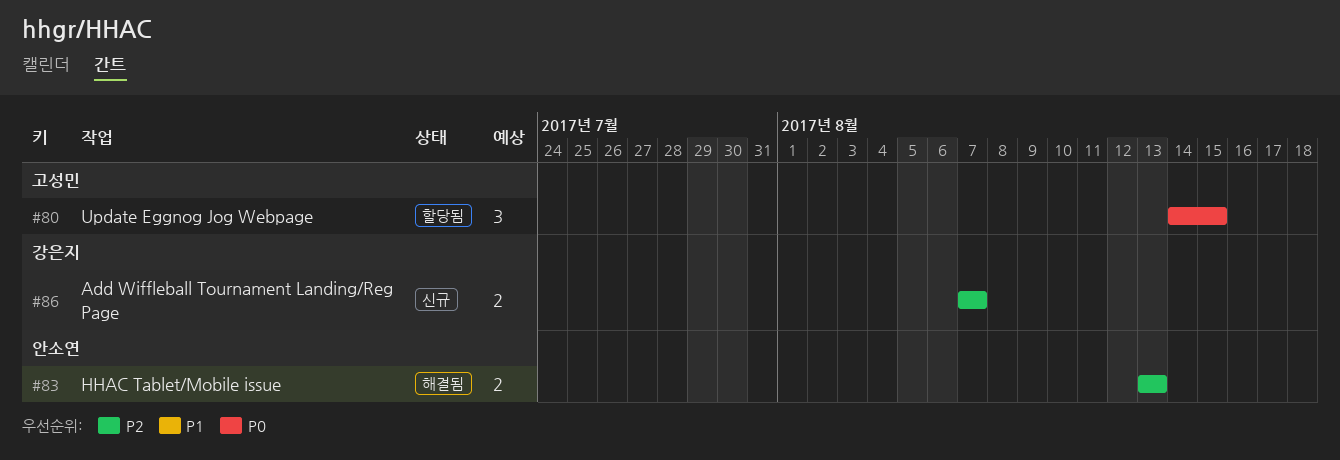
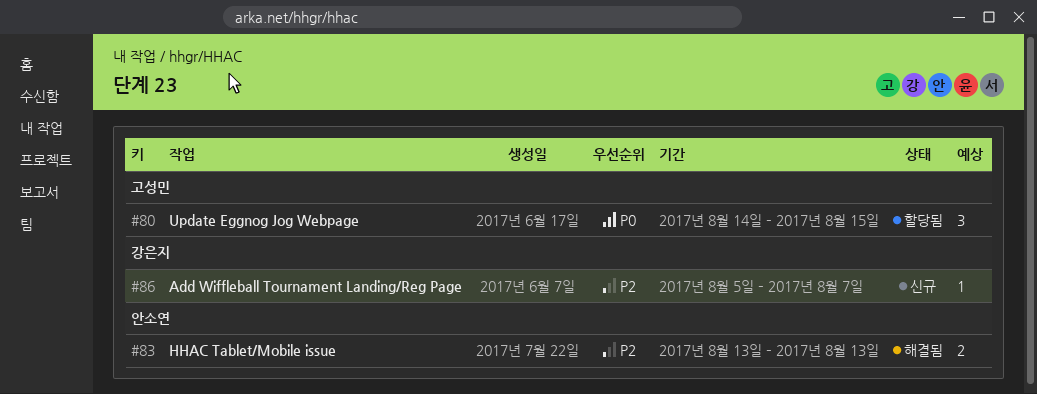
#86, estimate: 2 -> 1
#86, start: Aug 7 -> Aug 5

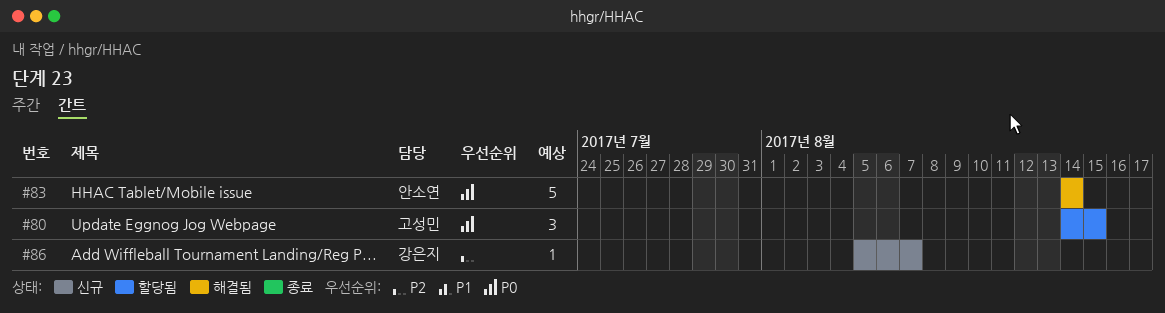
#83, priority: P2 -> P0
#83, estimate: 2 -> 5
#83, start: Aug 13 -> Aug 14
#83, due: Aug 13 -> Aug 14

